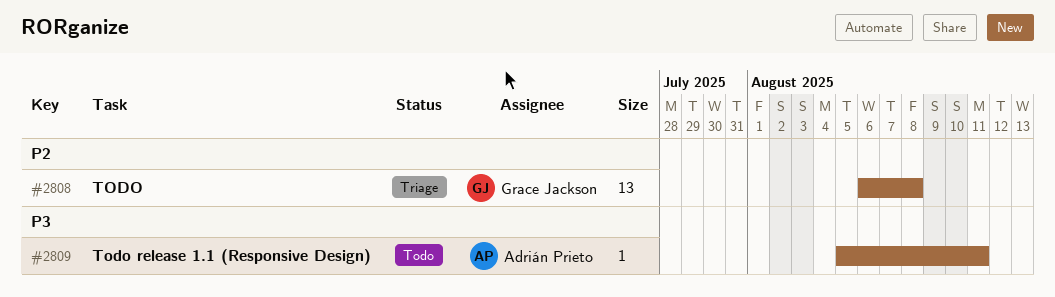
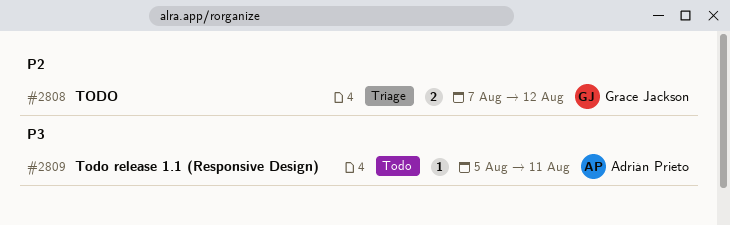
#2808, estimate: 13 -> 2
#2808, start: Aug 6 -> Aug 7
#2808, due: Aug 8 -> Aug 12

